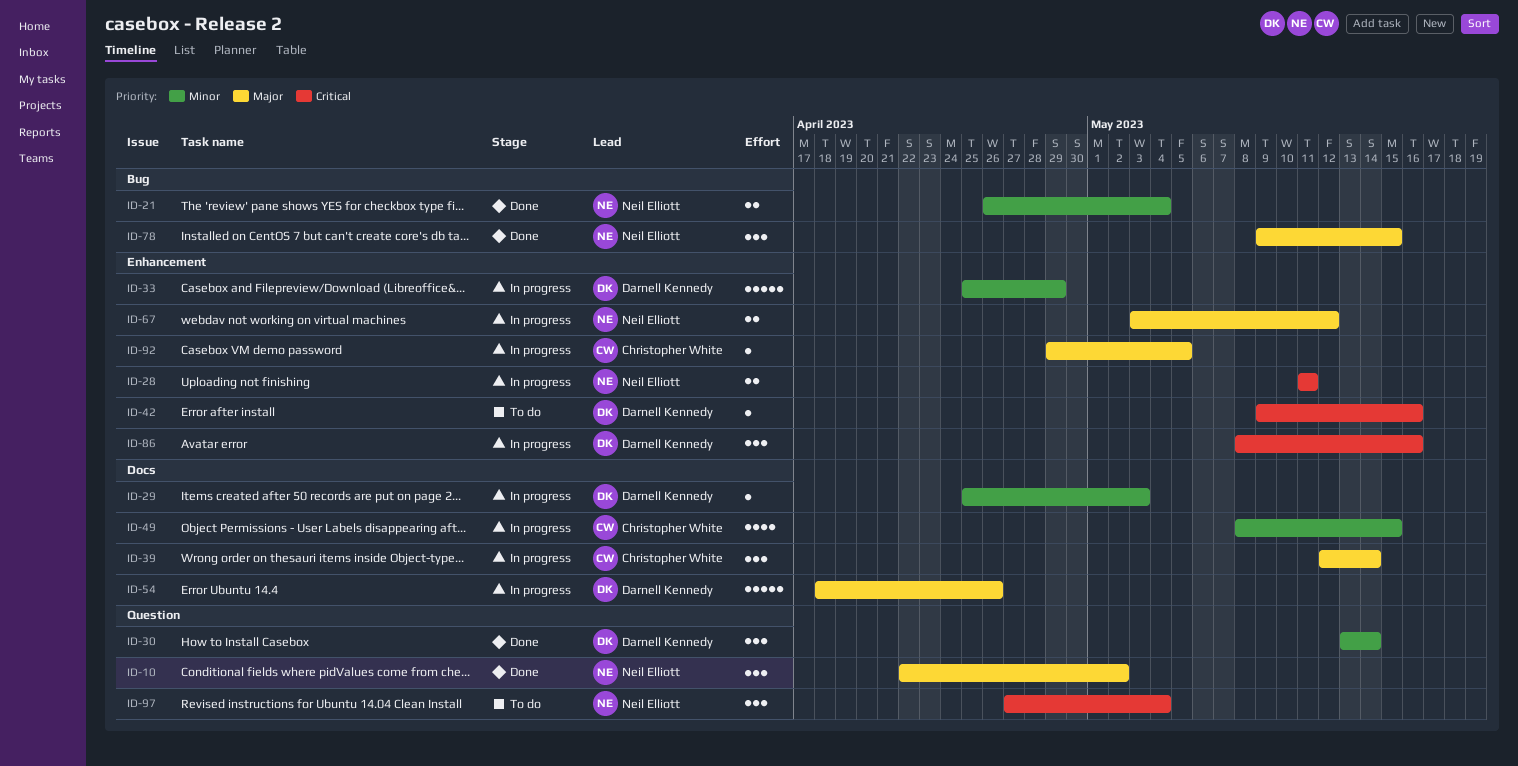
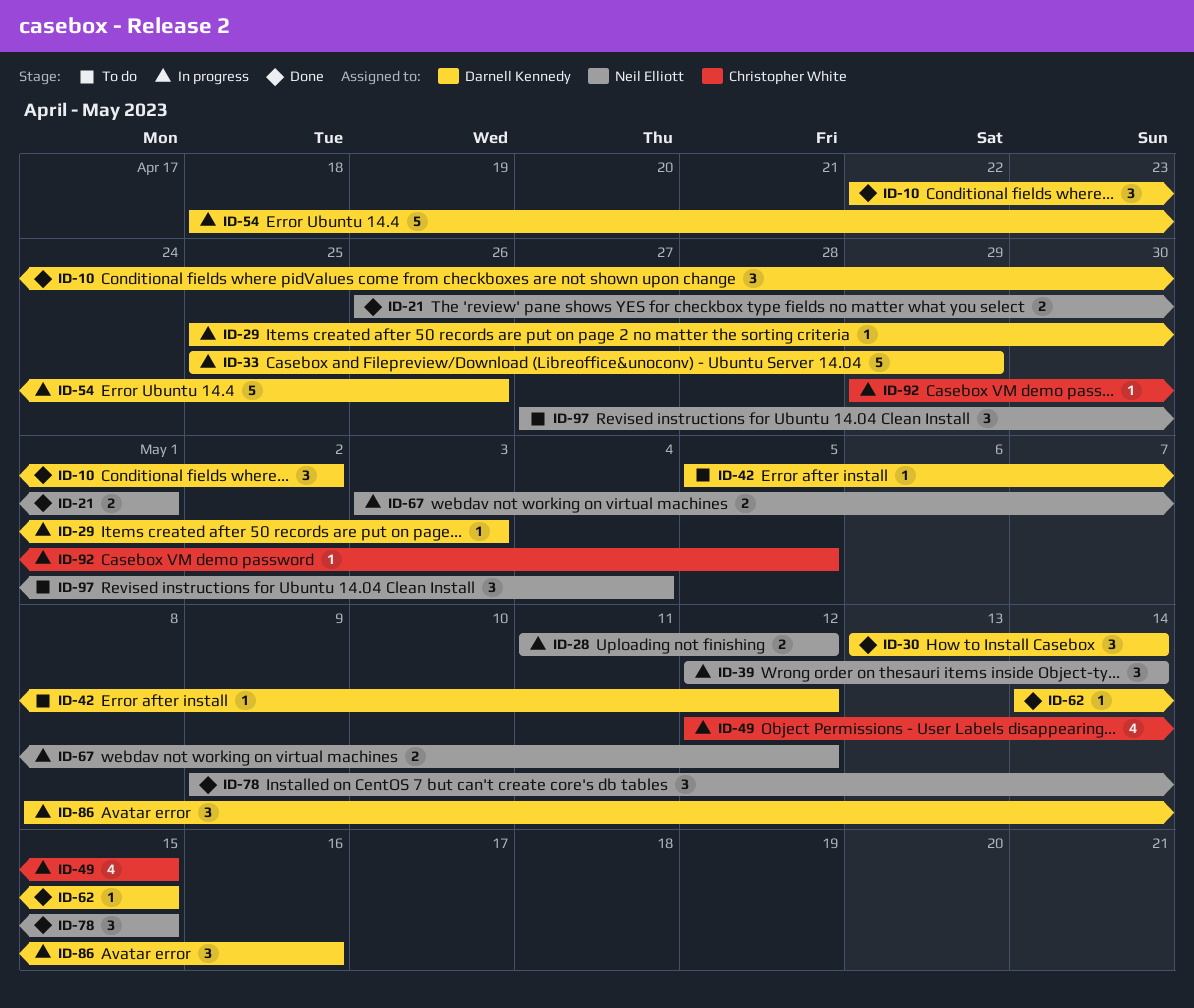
ID-10, owner: Neil Elliott -> Darnell Kennedy
ID-21, due: May 4 -> May 1
ID-28, due: May 11 -> May 12
ID-39, owner: Christopher White -> Neil Elliott
ID-42, start: May 9 -> May 5
ID-42, due: May 16 -> May 12
ID-49, start: May 8 -> May 12
ID-62: none -> present

